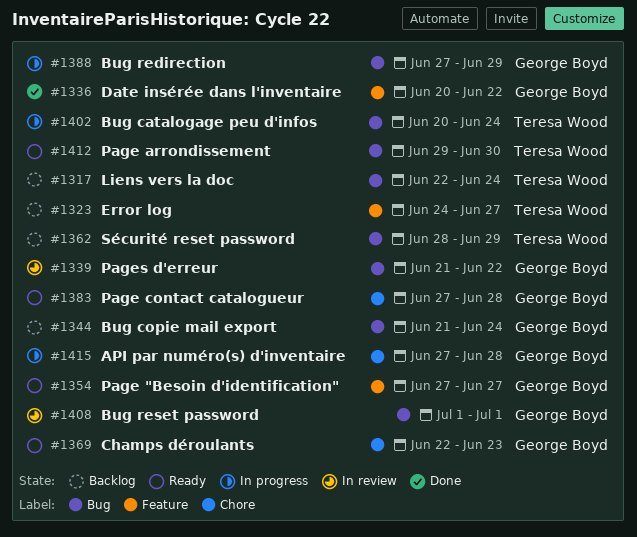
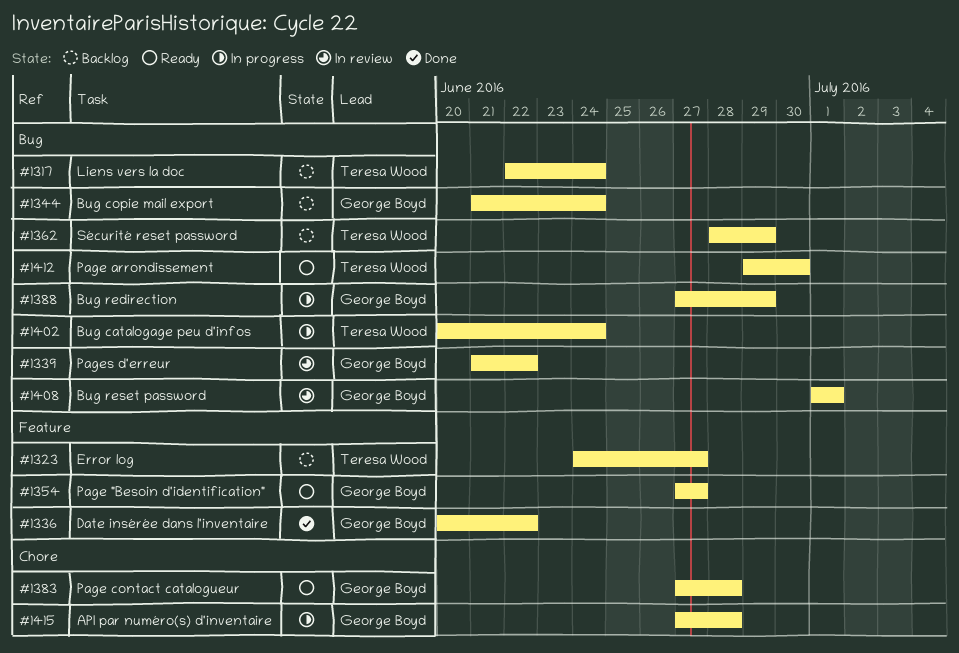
#1369: present -> none

